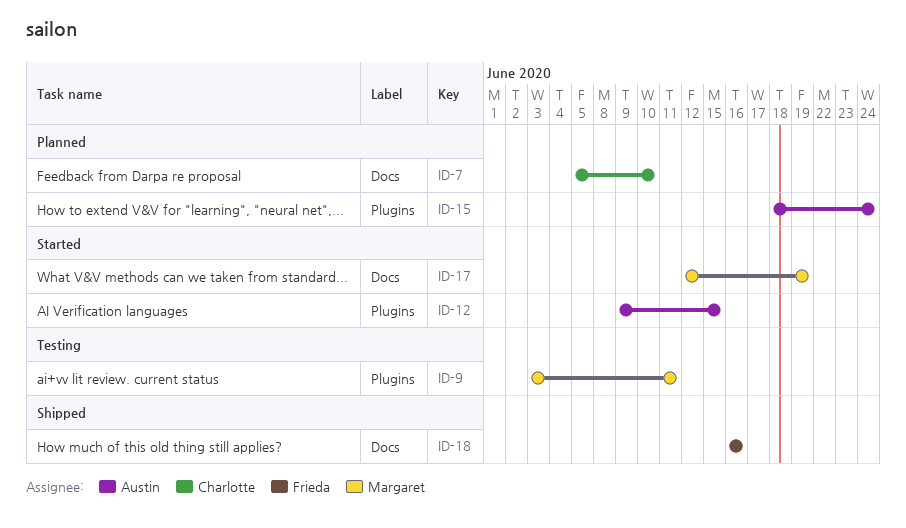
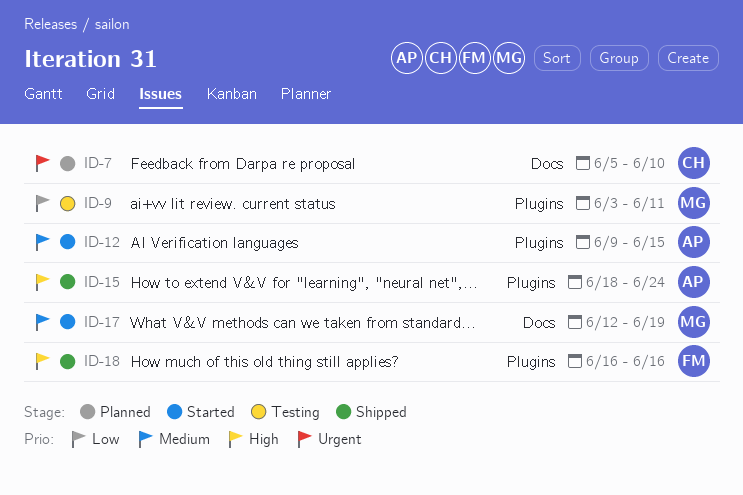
ID-15, status: Planned -> Shipped
ID-18, label: Docs -> Plugins

